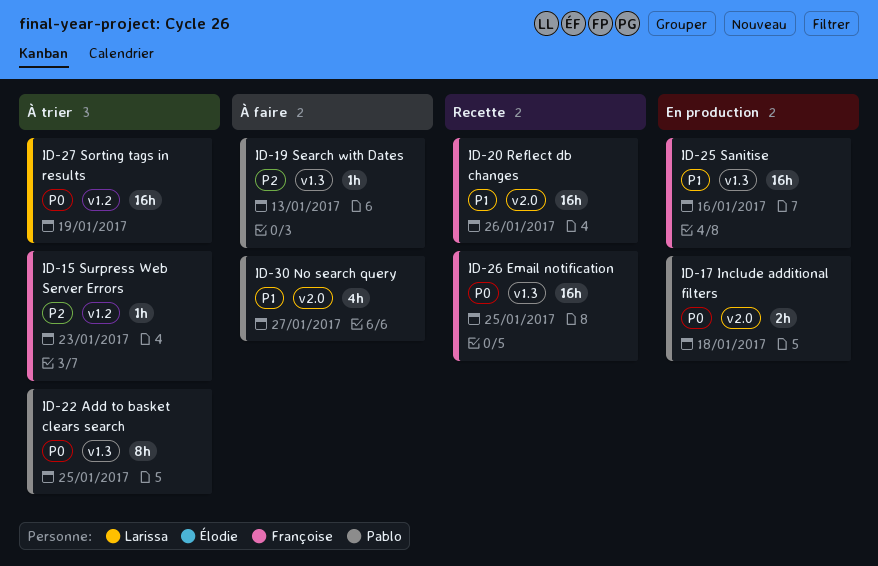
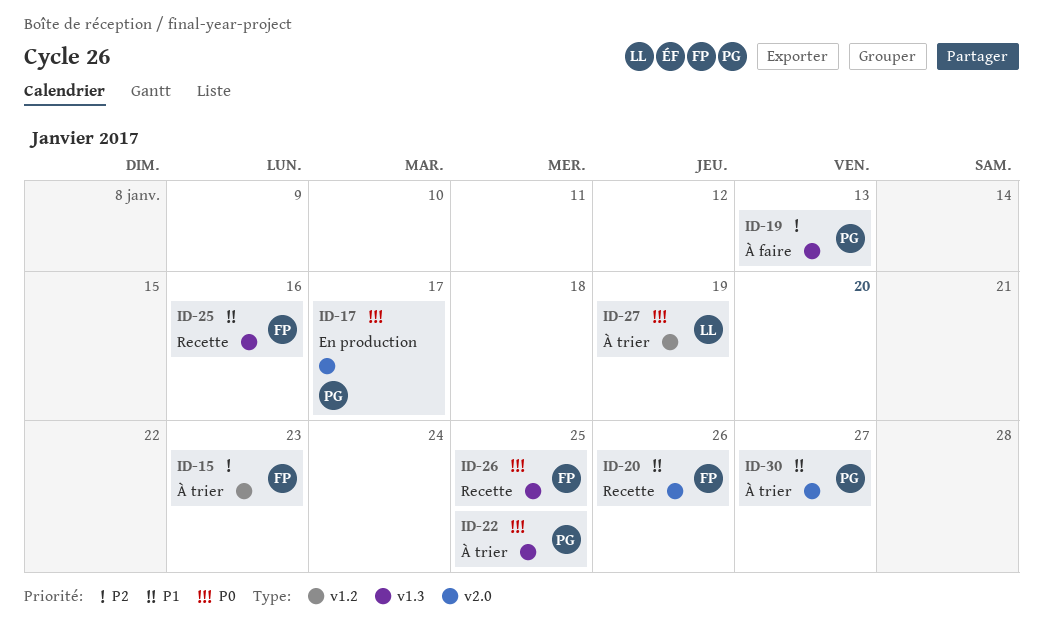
ID-17, due: Jan 18 -> Jan 17
ID-25, status: En production -> Recette
ID-30, status: À faire -> À trier

